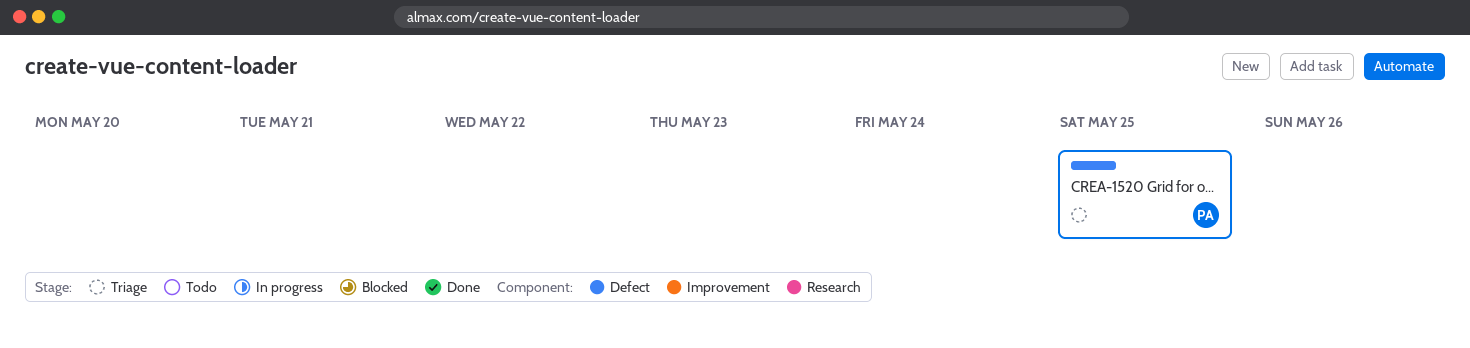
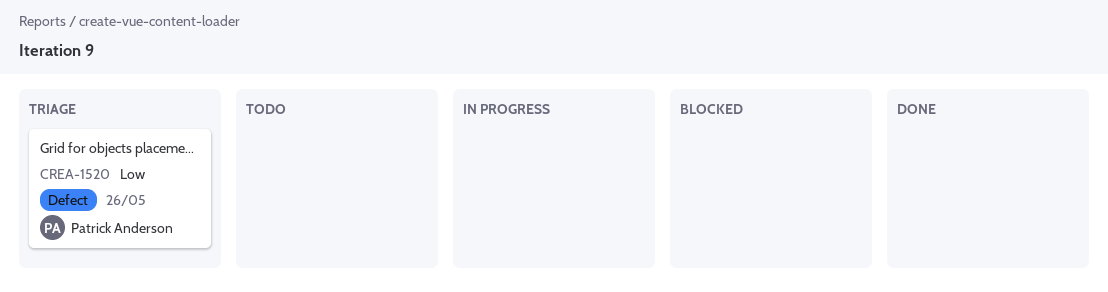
CREA-1520, due: May 25 -> May 26

